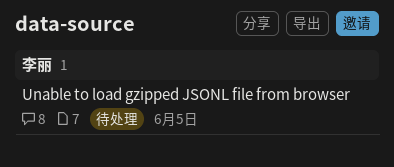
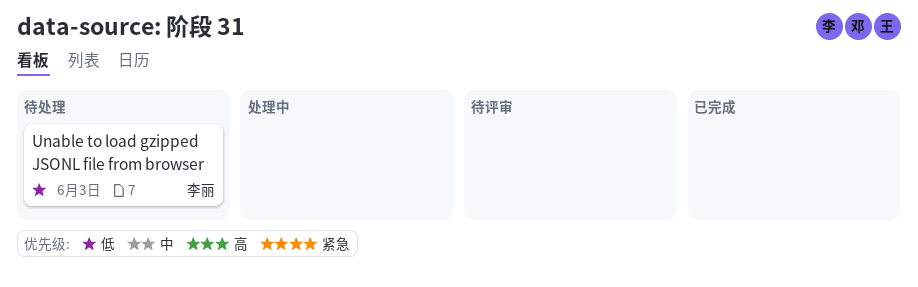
Unable to load gzipped JSONL file from browser, due: Jun 5 -> Jun 3

